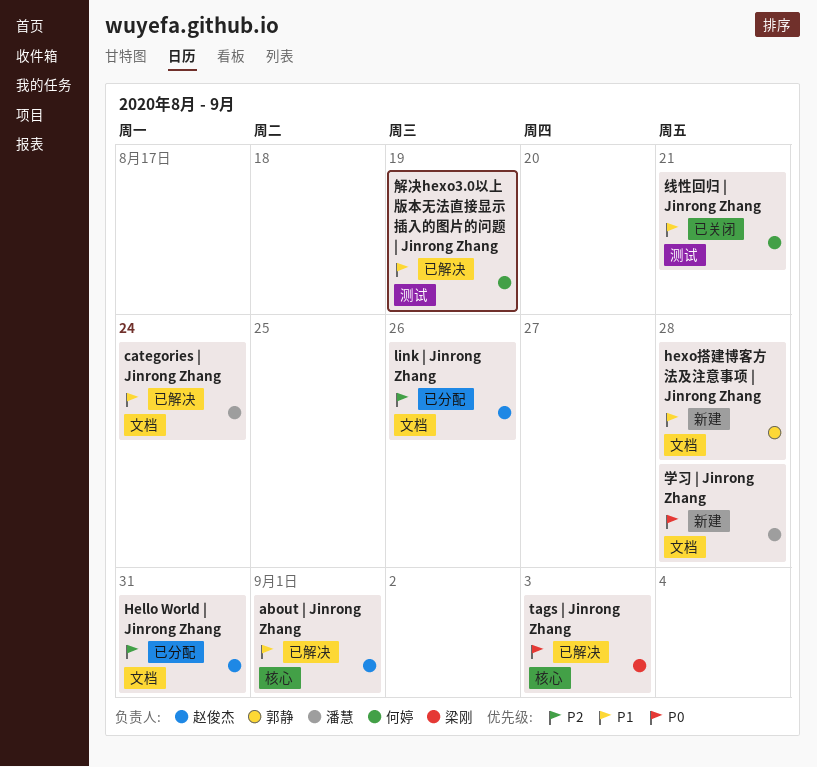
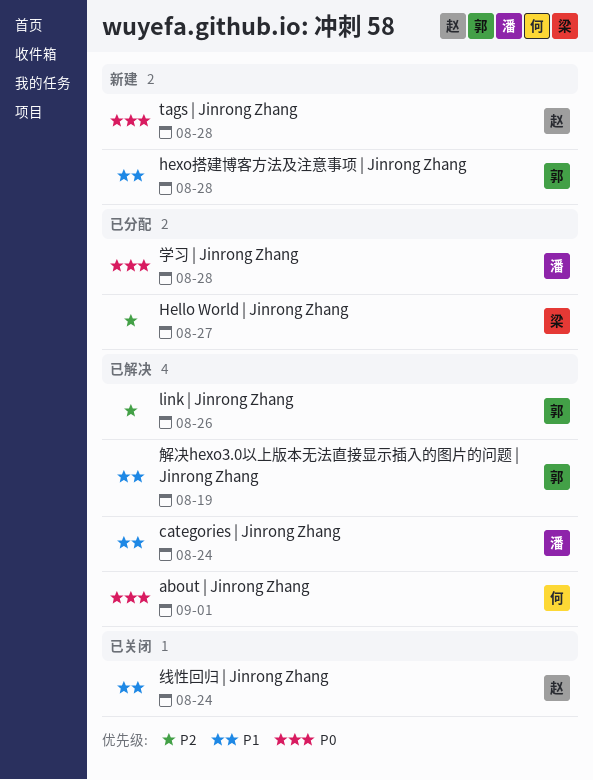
about | Jinrong Zhang, owner: 赵俊杰 -> 何婷
about | Jinrong Zhang, priority: P1 -> P0
Hello World | Jinrong Zhang, owner: 赵俊杰 -> 梁刚
Hello World | Jinrong Zhang, due: Aug 31 -> Aug 27
link | Jinrong Zhang, status: 已分配 -> 已解决
link | Jinrong Zhang, owner: 赵俊杰 -> 郭静
tags | Jinrong Zhang, status: 已解决 -> 新建
tags | Jinrong Zhang, owner: 梁刚 -> 赵俊杰
tags | Jinrong Zhang, due: Sep 3 -> Aug 28
学习 | Jinrong Zhang, status: 新建 -> 已分配
线性回归 | Jinrong Zhang, owner: 何婷 -> 赵俊杰
线性回归 | Jinrong Zhang, due: Aug 21 -> Aug 24
解决hexo3.0以上版本无法直接显示插入的图片的问题 | Jinrong Zhang, owner: 何婷 -> 郭静

